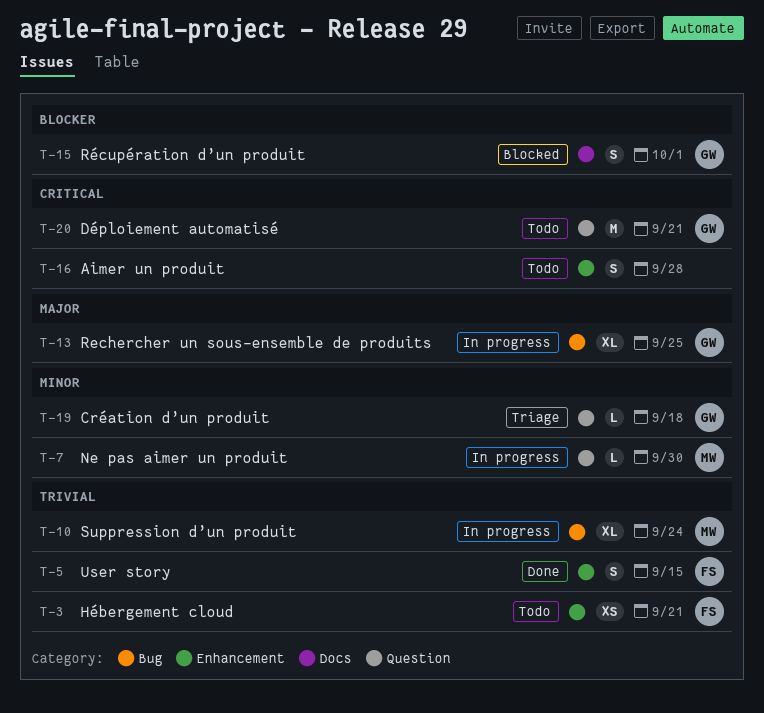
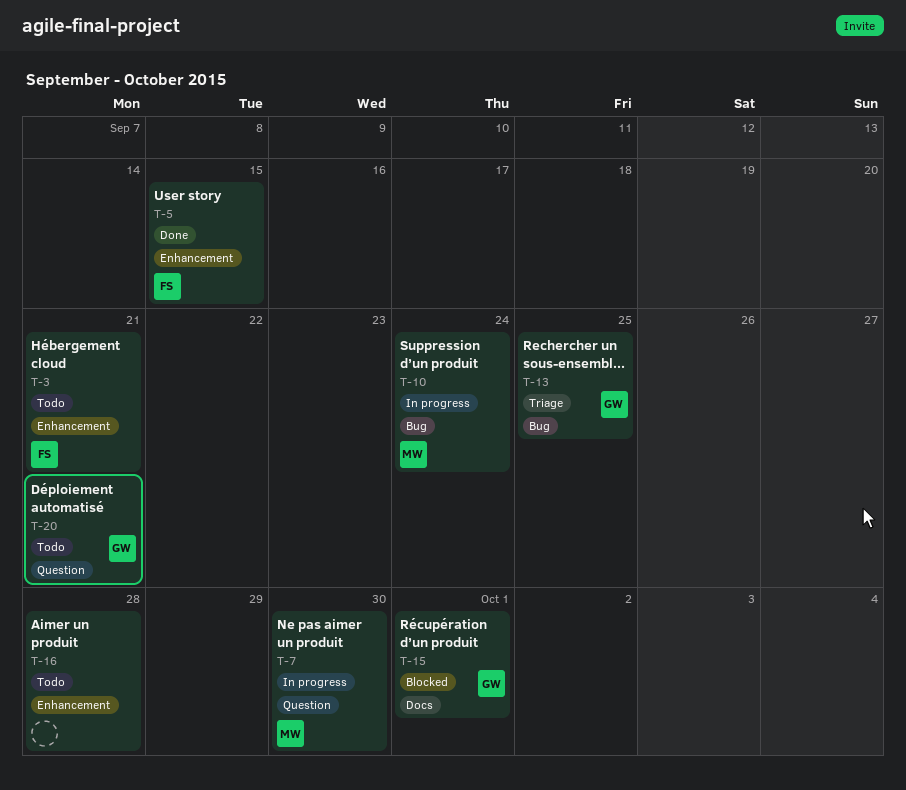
T-13, status: In progress -> Triage
T-19: present -> none

